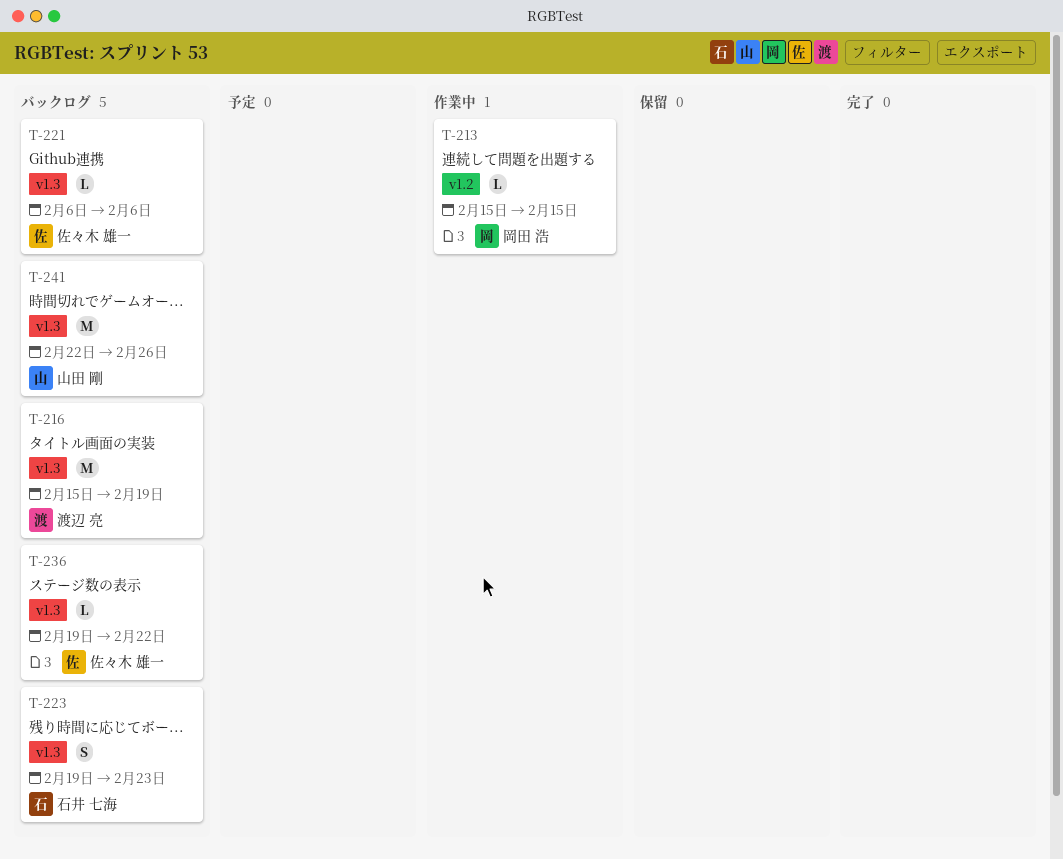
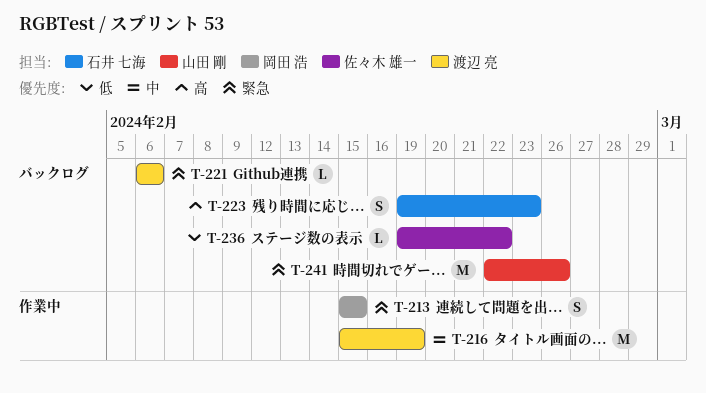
T-213, estimate: L -> S
T-216, status: バックログ -> 作業中
T-221, owner: 佐々木 雄一 -> 渡辺 亮

